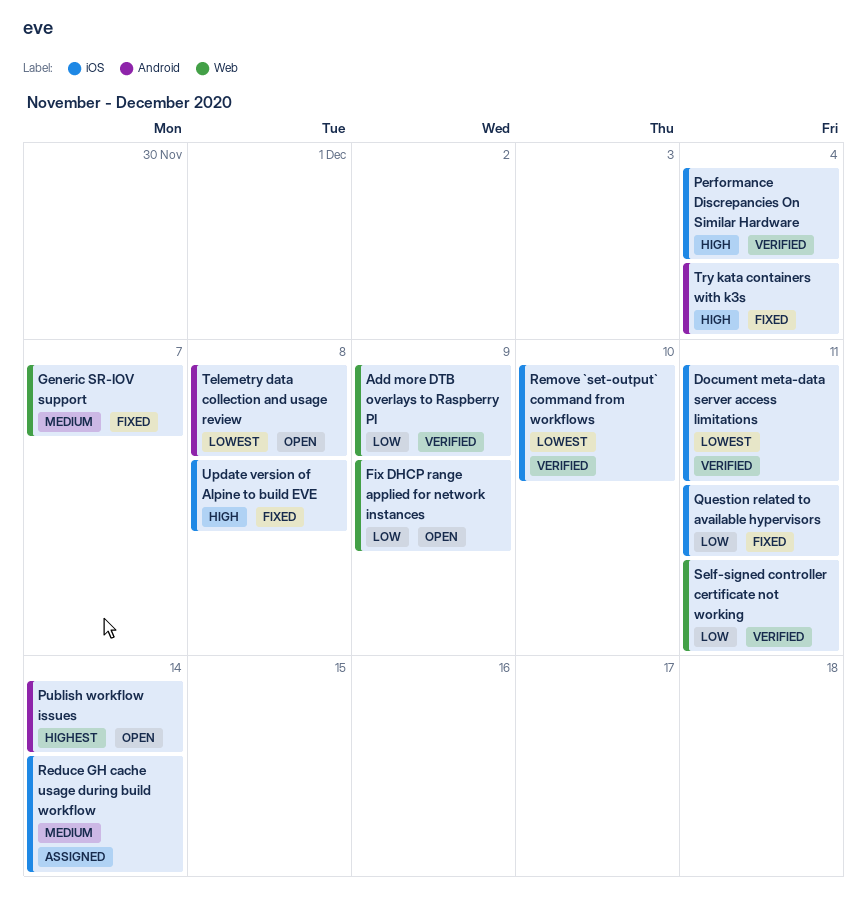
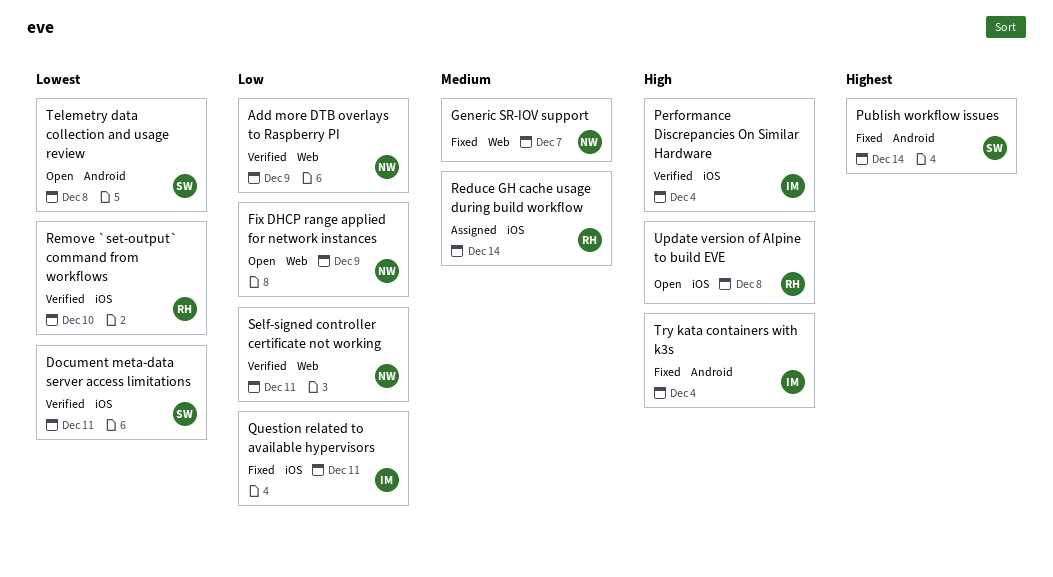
Publish workflow issues, status: Open -> Fixed
Update version of Alpine to build EVE, status: Fixed -> Open

